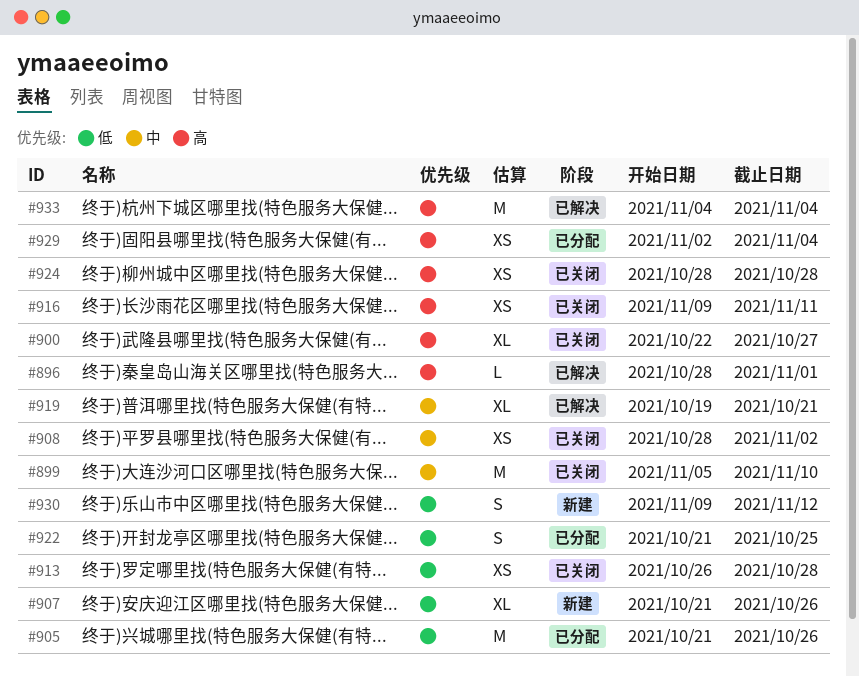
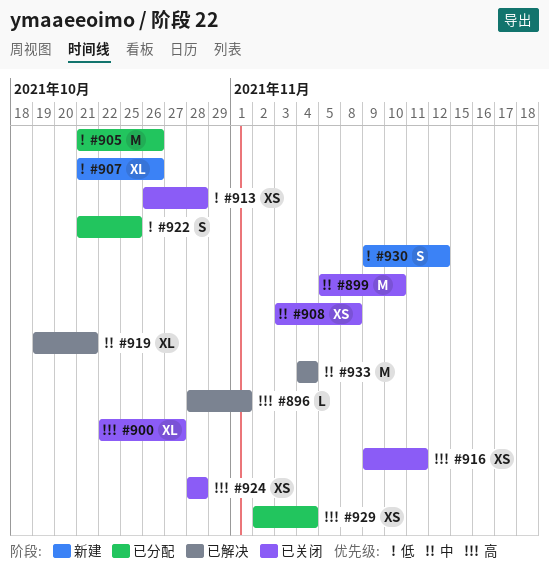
#908, start: Oct 28 -> Nov 3
#908, due: Nov 2 -> Nov 8
#933, priority: 高 -> 中

